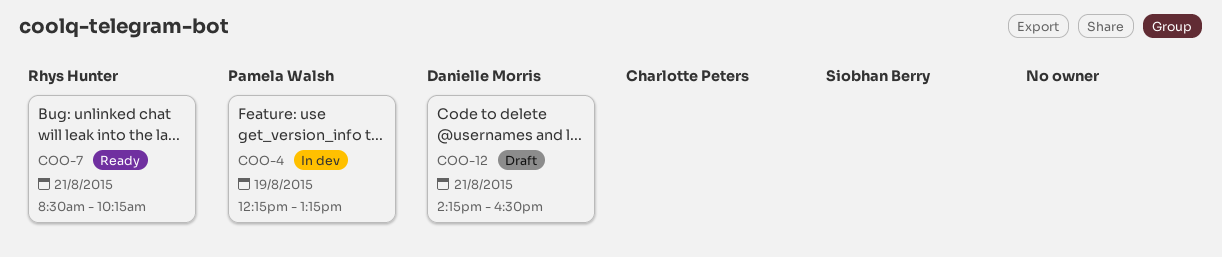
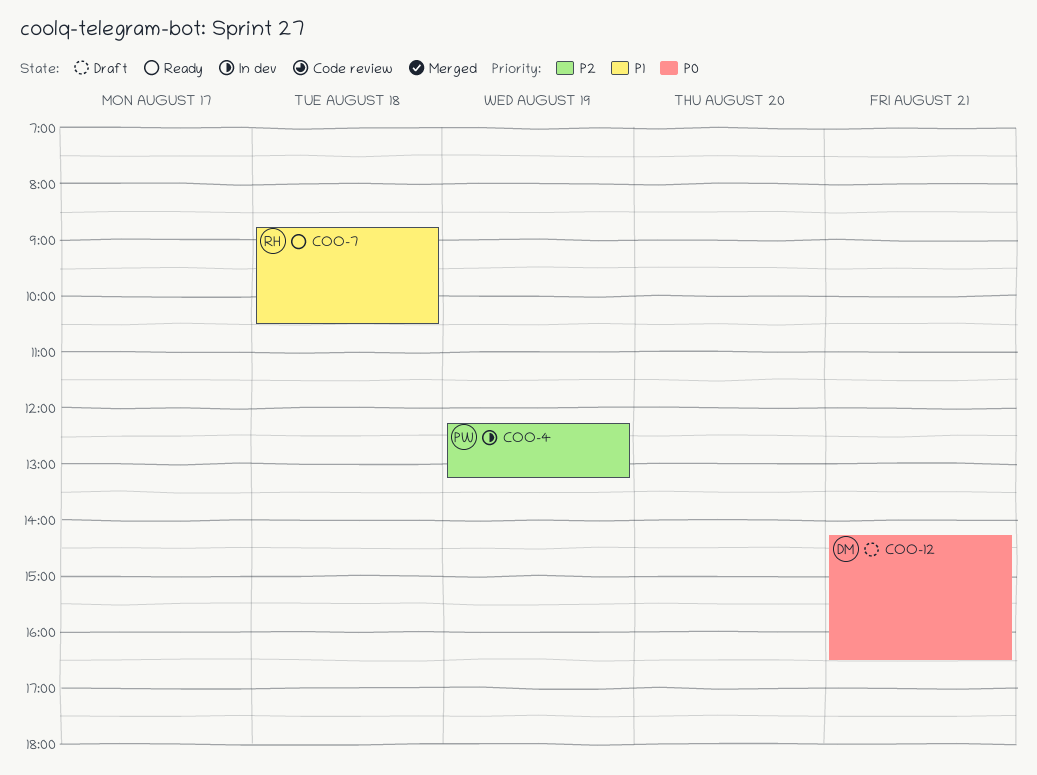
COO-7, day: Aug 21 -> Aug 18
COO-7, begins: 08:30 -> 08:45
COO-7, ends: 10:15 -> 10:30

